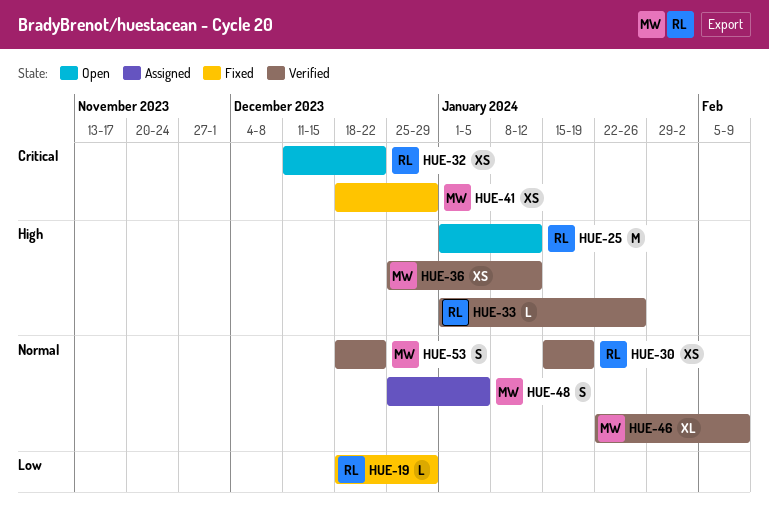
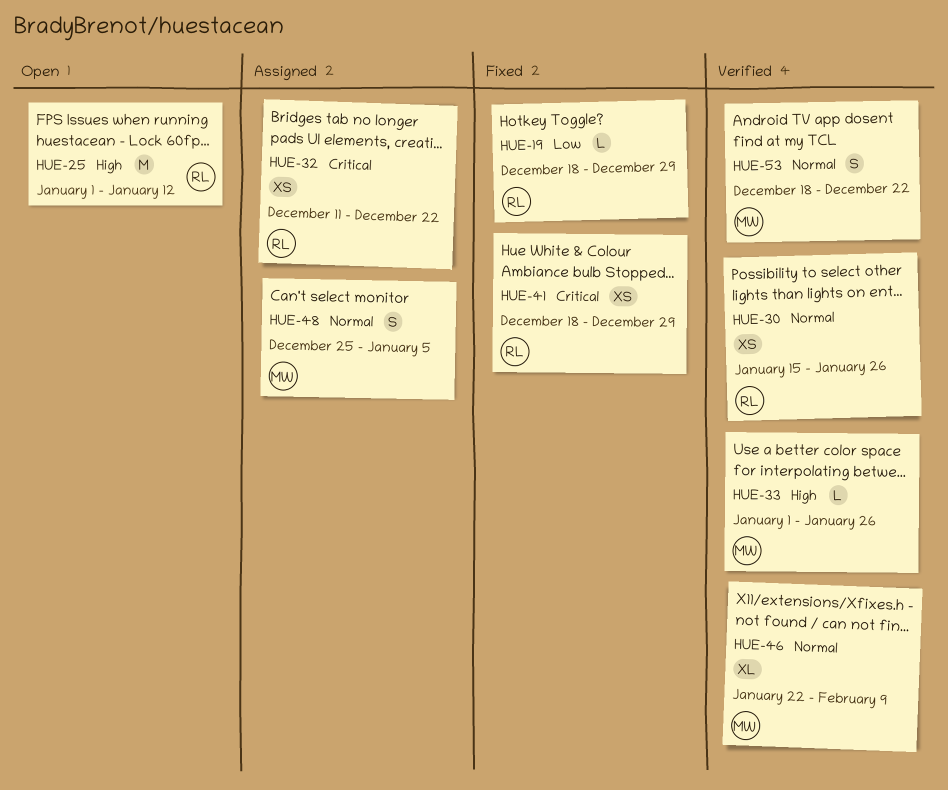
HUE-30, due: Jan 19 -> Jan 26
HUE-32, status: Open -> Assigned
HUE-33, owner: RL -> MW
HUE-36: present -> none
HUE-41, owner: MW -> RL

